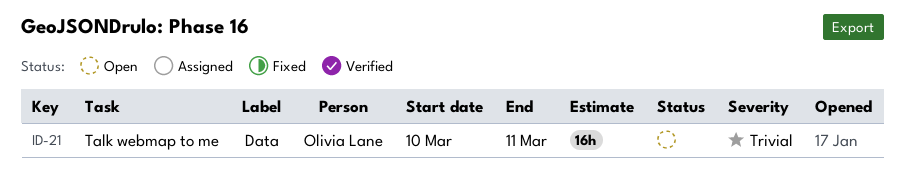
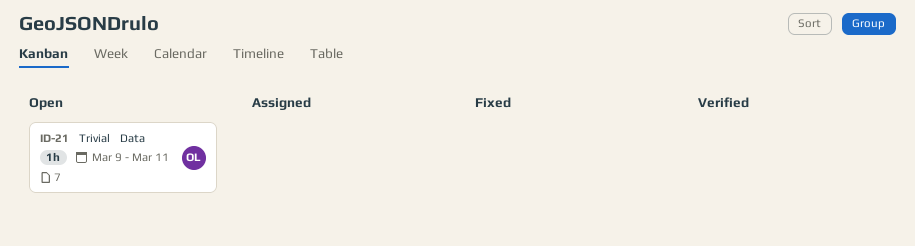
ID-21, estimate: 16h -> 1h
ID-21, start: Mar 10 -> Mar 9

